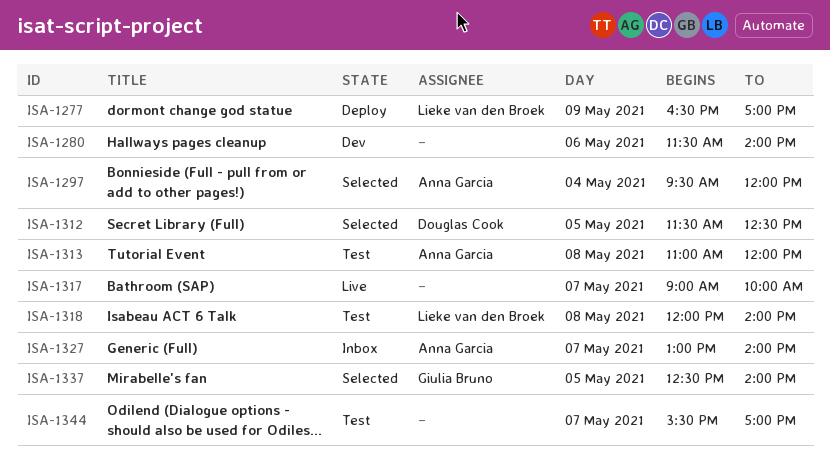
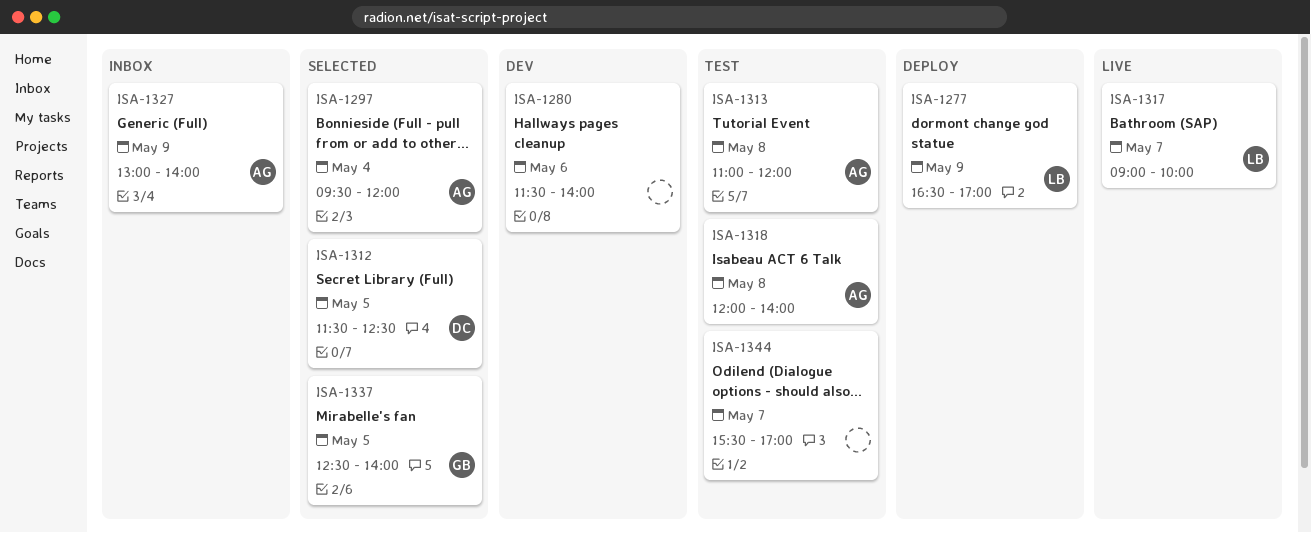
ISA-1317, owner: none -> Lieke van den Broek
ISA-1318, owner: Lieke van den Broek -> Anna Garcia
ISA-1327, day: May 7 -> May 9

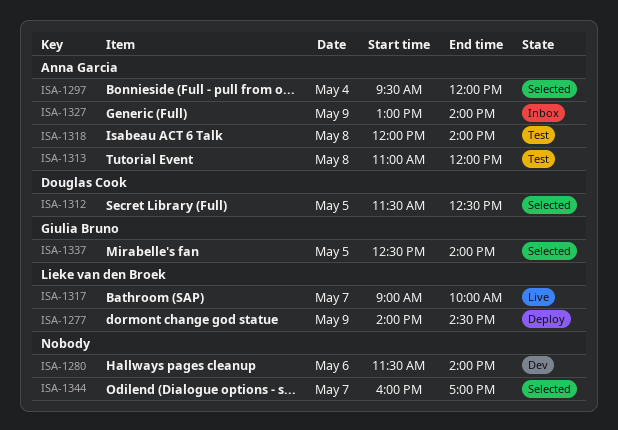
ISA-1277, begins: 16:30 -> 14:00
ISA-1277, ends: 17:00 -> 14:30
ISA-1344, status: Test -> Selected
ISA-1344, begins: 15:30 -> 16:00

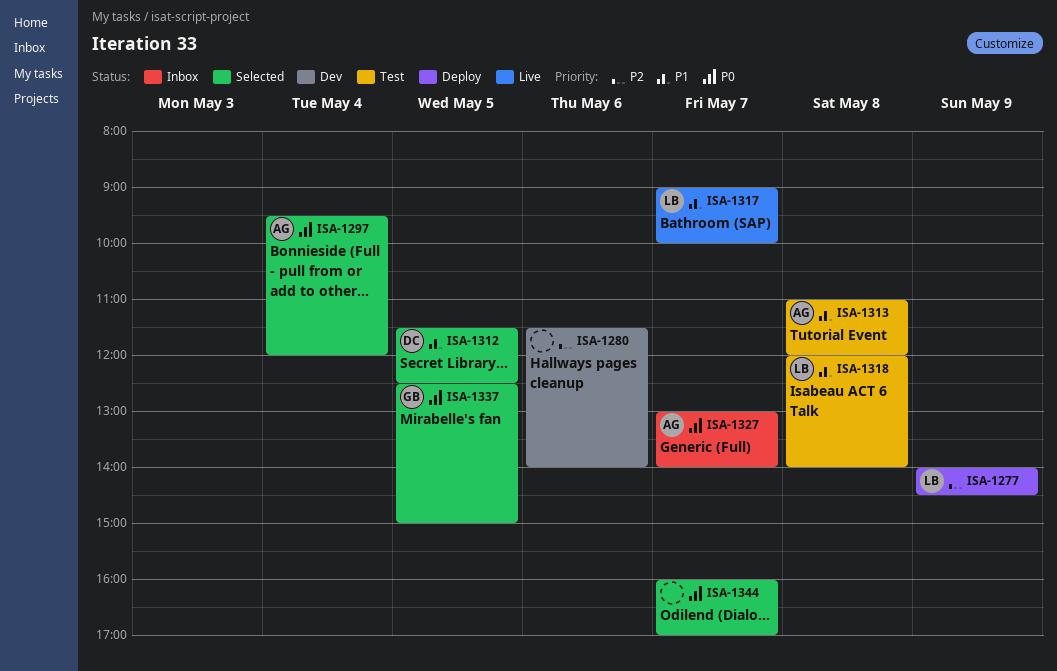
ISA-1318, owner: Anna Garcia -> Lieke van den Broek
ISA-1327, day: May 9 -> May 7
ISA-1337, ends: 14:00 -> 15:00

